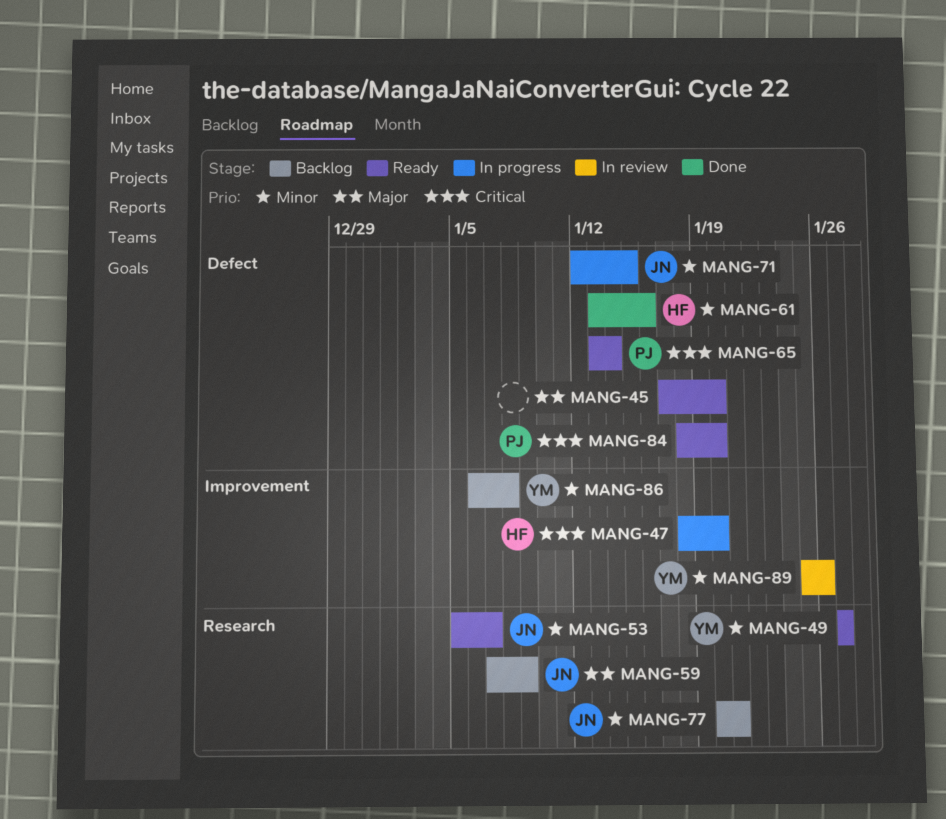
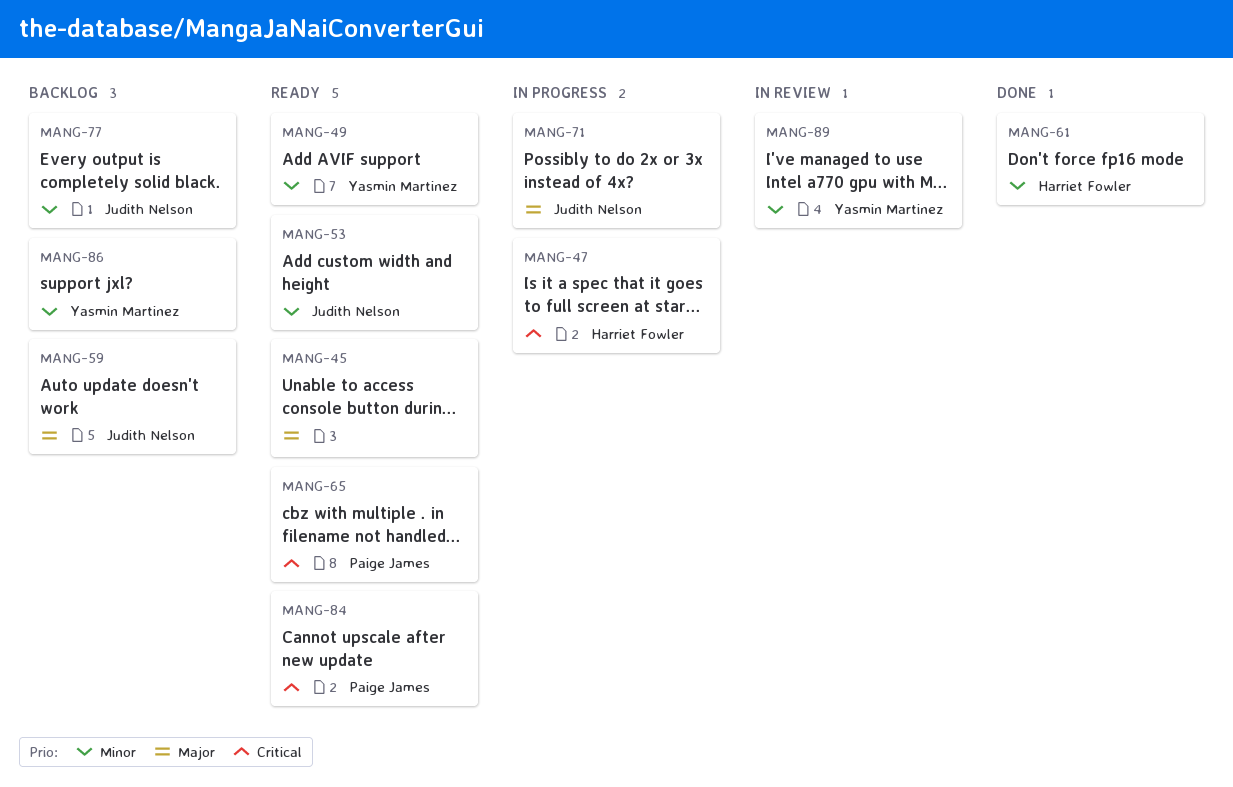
MANG-71, priority: Minor -> Major

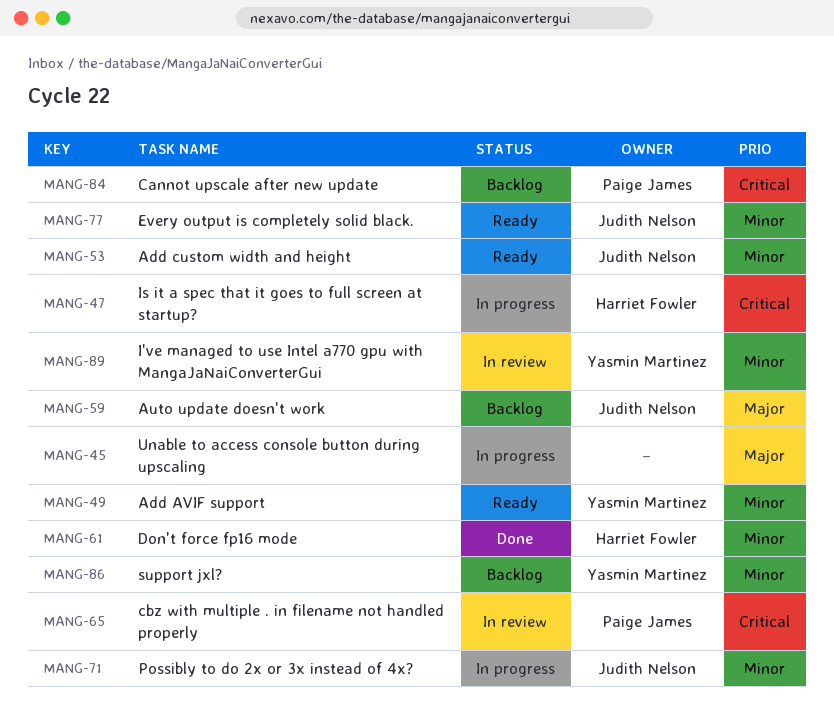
MANG-45, status: Ready -> In progress
MANG-65, status: Ready -> In review
MANG-71, priority: Major -> Minor
MANG-77, status: Backlog -> Ready
MANG-84, status: Ready -> Backlog

